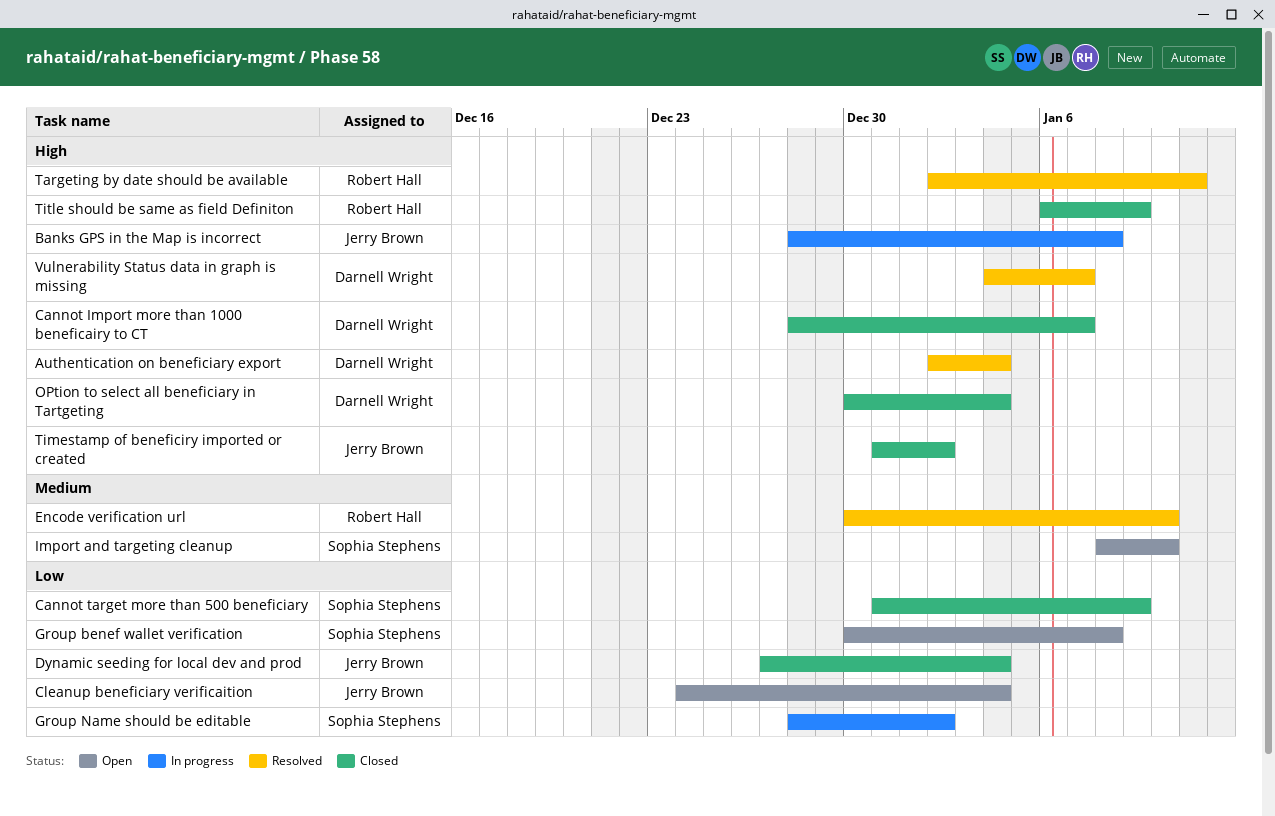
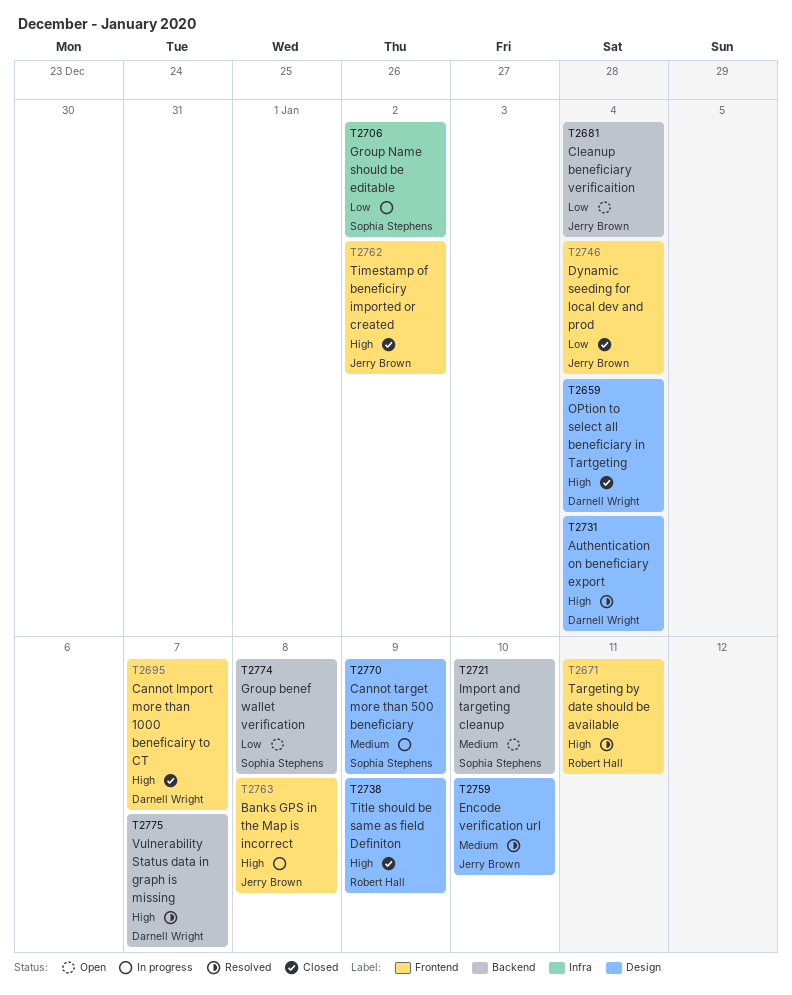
Cannot target more than 500 beneficiary, status: Closed -> In progress
Cannot target more than 500 beneficiary, priority: Low -> Medium
Encode verification url, owner: Robert Hall -> Jerry Brown

